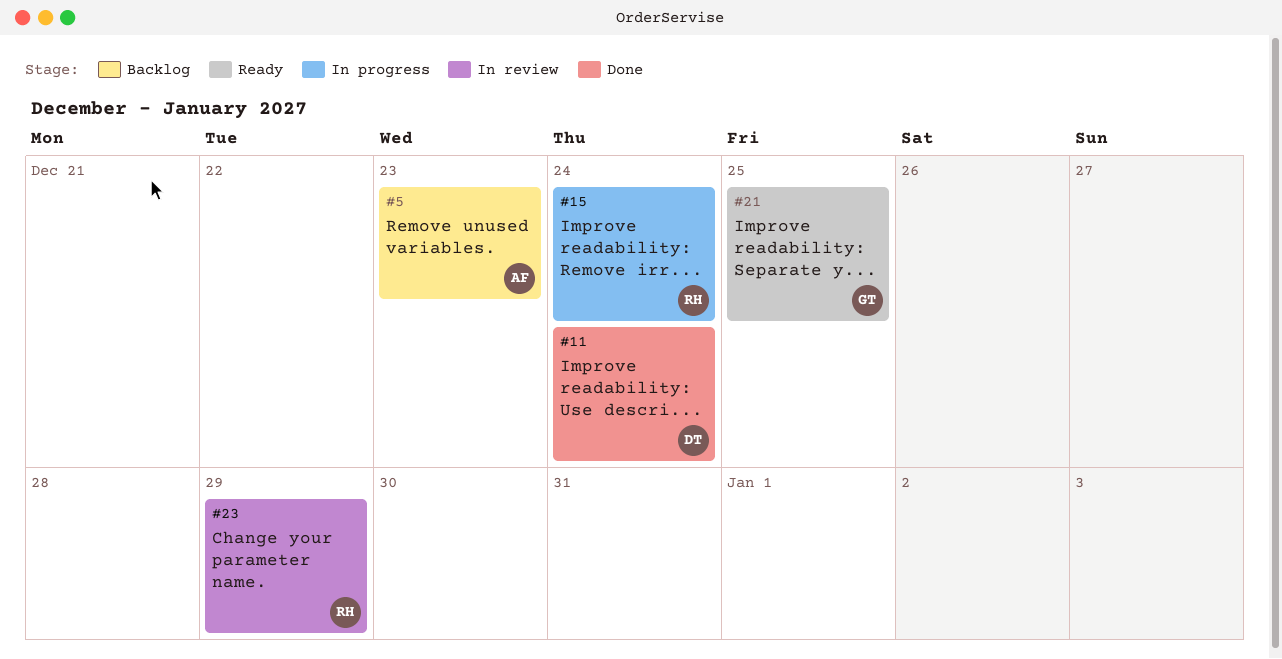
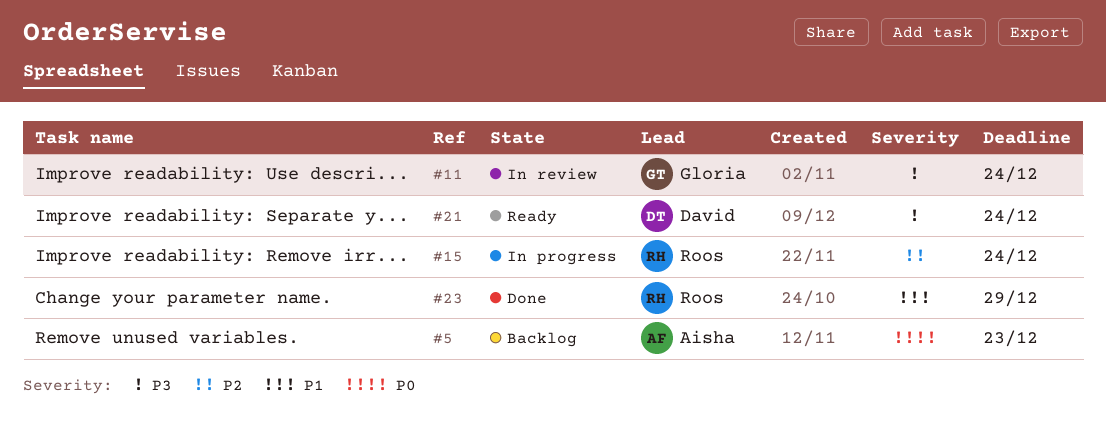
#11, status: Done -> In review
#11, owner: David -> Gloria
#21, owner: Gloria -> David
#21, due: Dec 25 -> Dec 24
#23, status: In review -> Done

